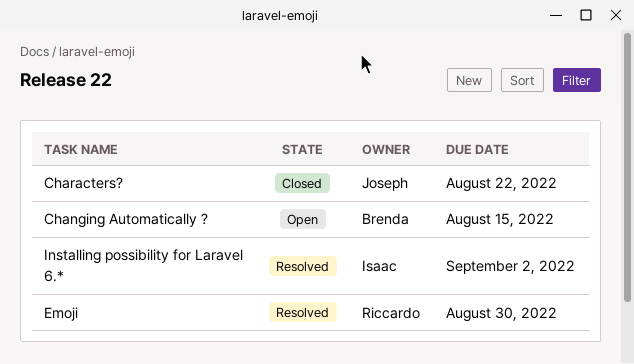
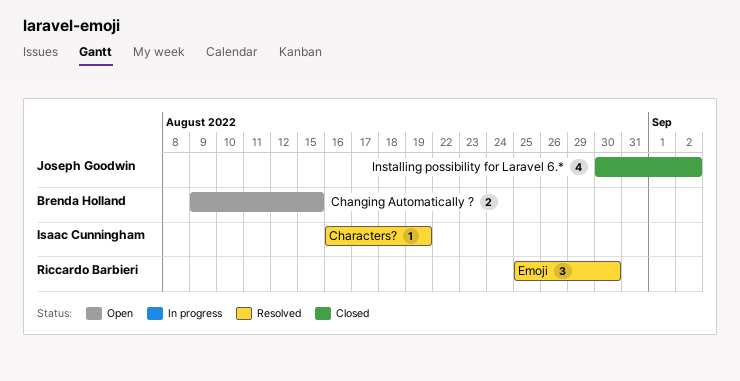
Characters?, status: Closed -> Resolved
Characters?, owner: Joseph Goodwin -> Isaac Cunningham
Characters?, due: Aug 22 -> Aug 19
Installing possibility for Laravel 6.*, status: Resolved -> Closed
Installing possibility for Laravel 6.*, owner: Isaac Cunningham -> Joseph Goodwin

